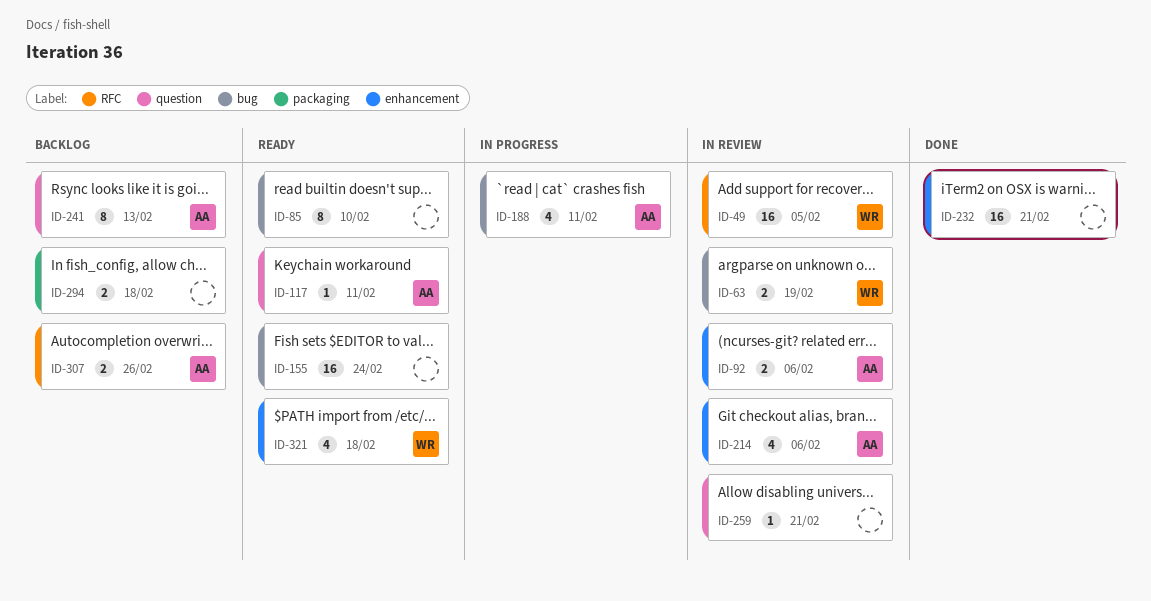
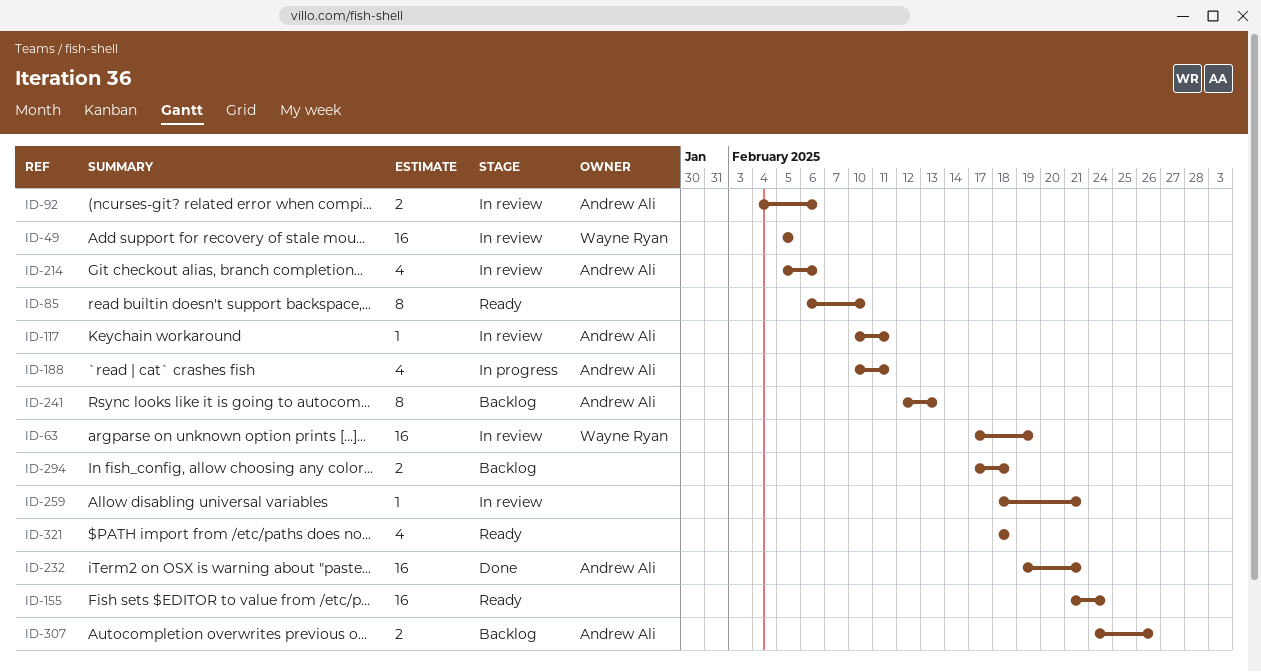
ID-63, estimate: 2 -> 16
ID-117, status: Ready -> In review
ID-232, owner: none -> Andrew Ali
ID-321, owner: Wayne Ryan -> none

